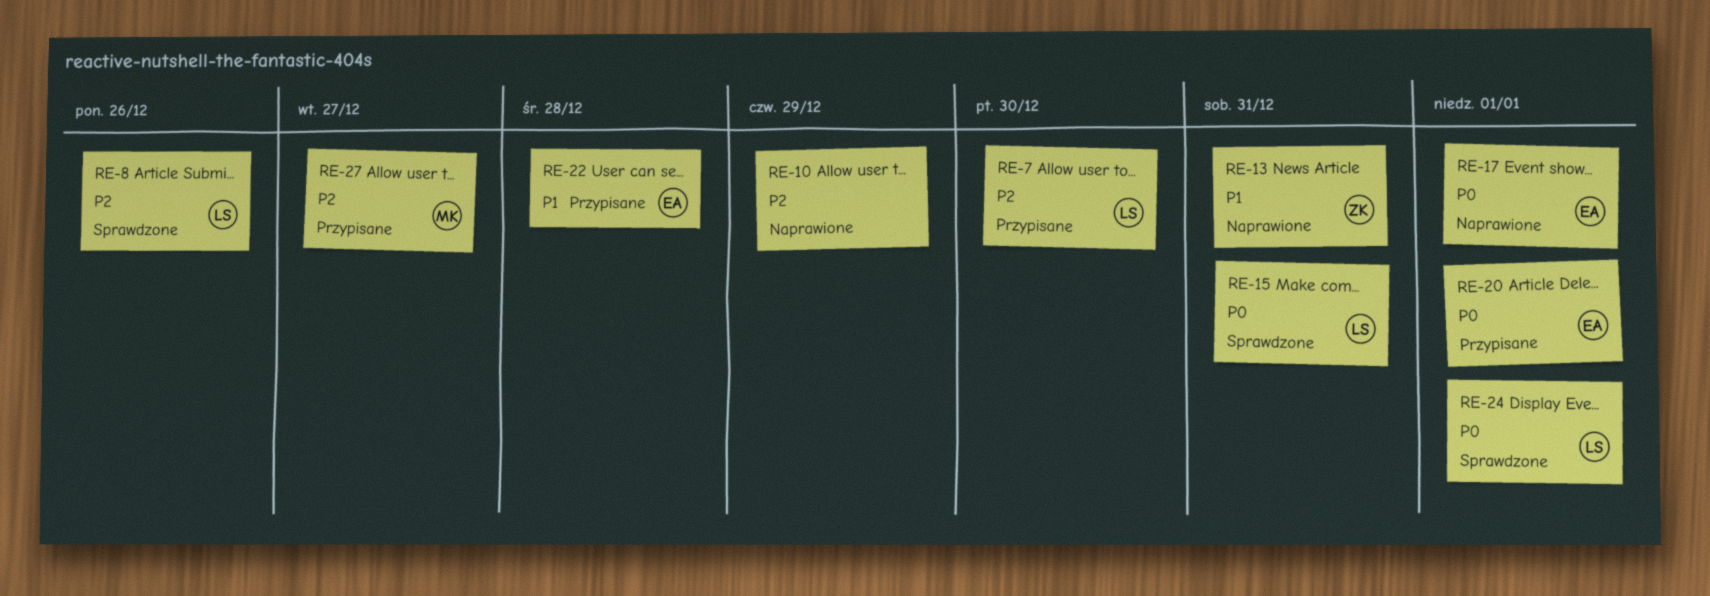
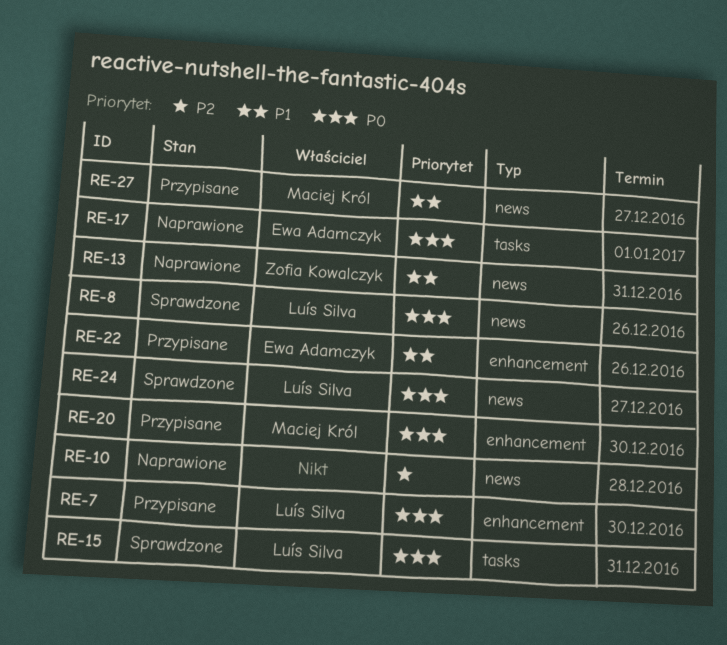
RE-7, priority: P2 -> P0
RE-8, priority: P2 -> P0
RE-10, due: Dec 29 -> Dec 28
RE-20, owner: Ewa Adamczyk -> Maciej Król
RE-20, due: Jan 1 -> Dec 30
RE-22, due: Dec 28 -> Dec 26
RE-24, due: Jan 1 -> Dec 27
RE-27, priority: P2 -> P1

